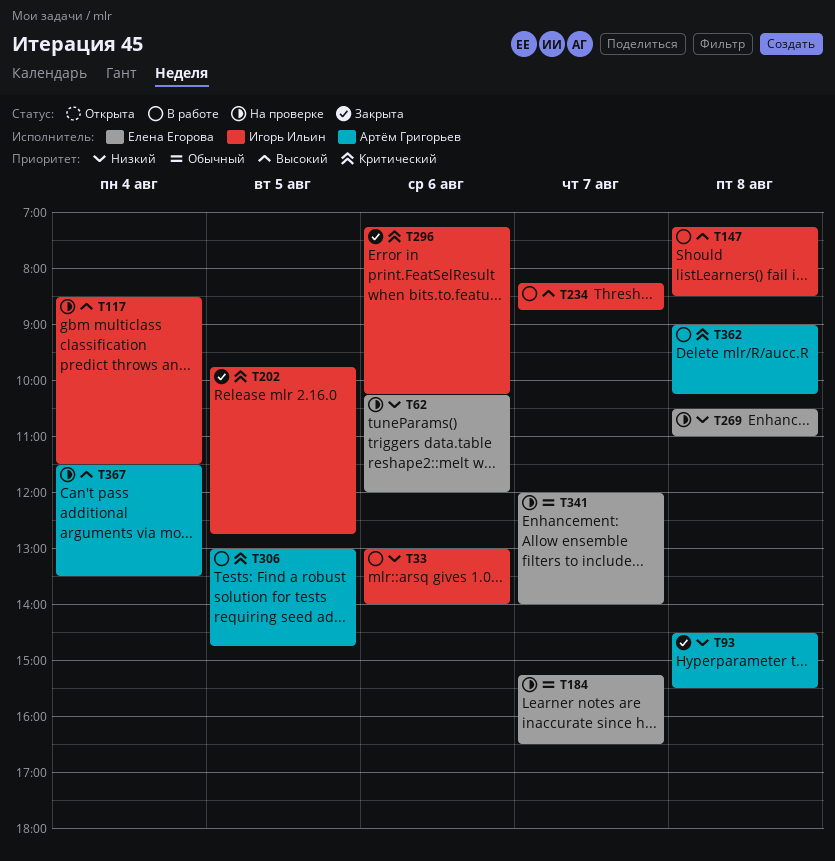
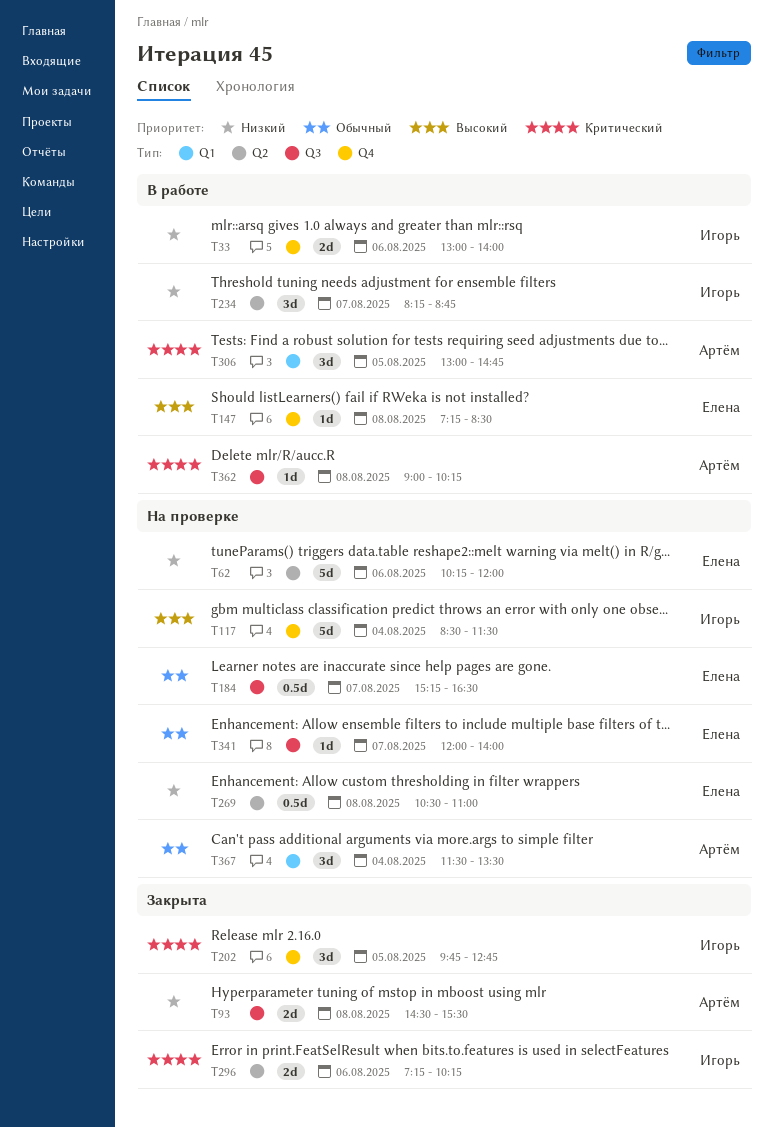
T147, owner: Игорь Ильин -> Елена Егорова
T234, priority: Высокий -> Низкий
T367, priority: Высокий -> Обычный

